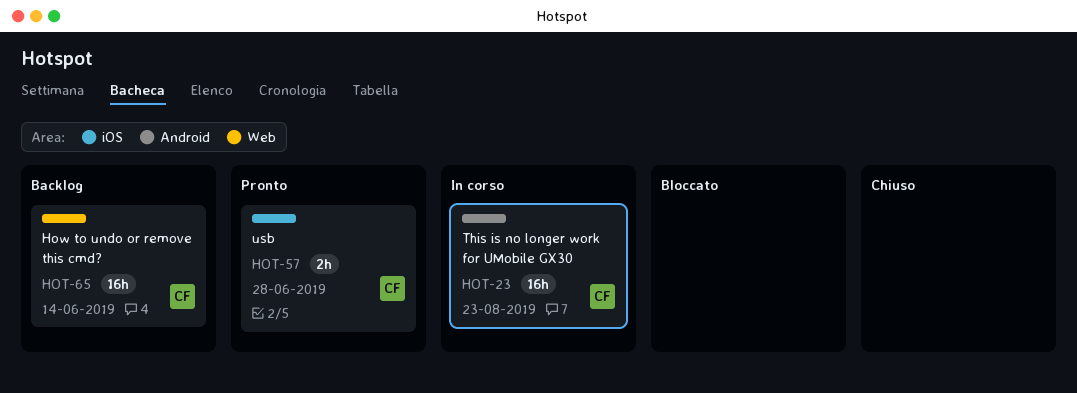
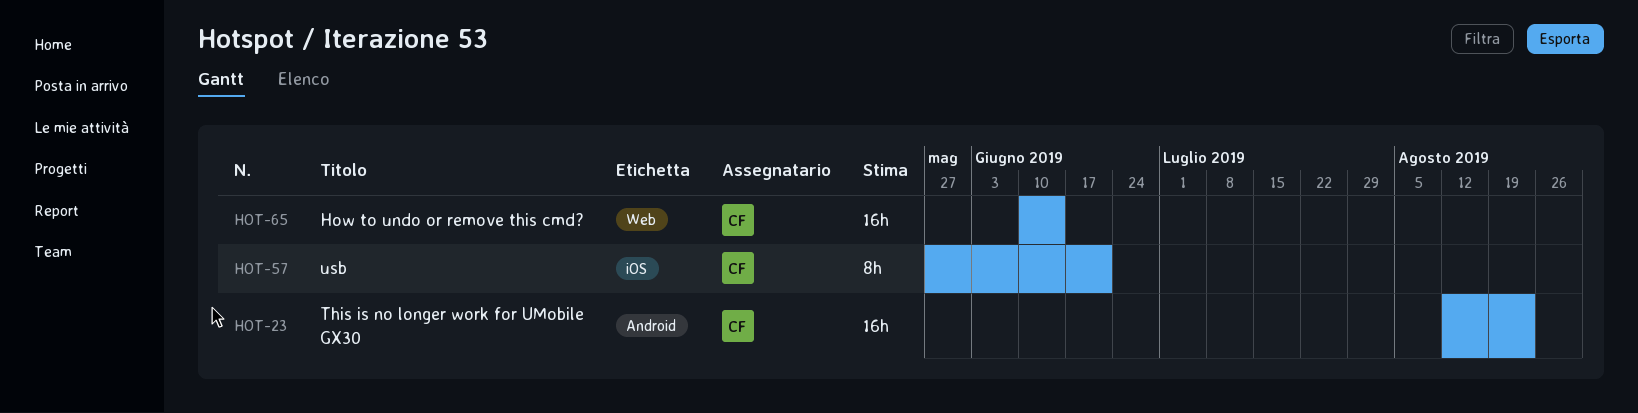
HOT-57, estimate: 2h -> 8h
HOT-57, due: Jun 28 -> Jun 21

